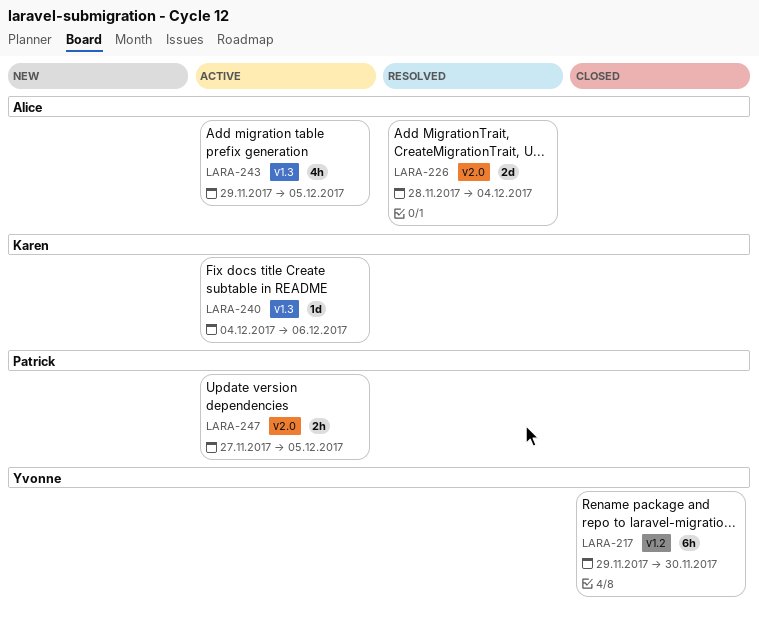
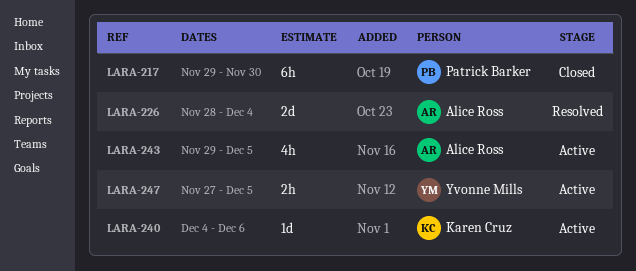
LARA-217, owner: Yvonne Mills -> Patrick Barker
LARA-247, owner: Patrick Barker -> Yvonne Mills

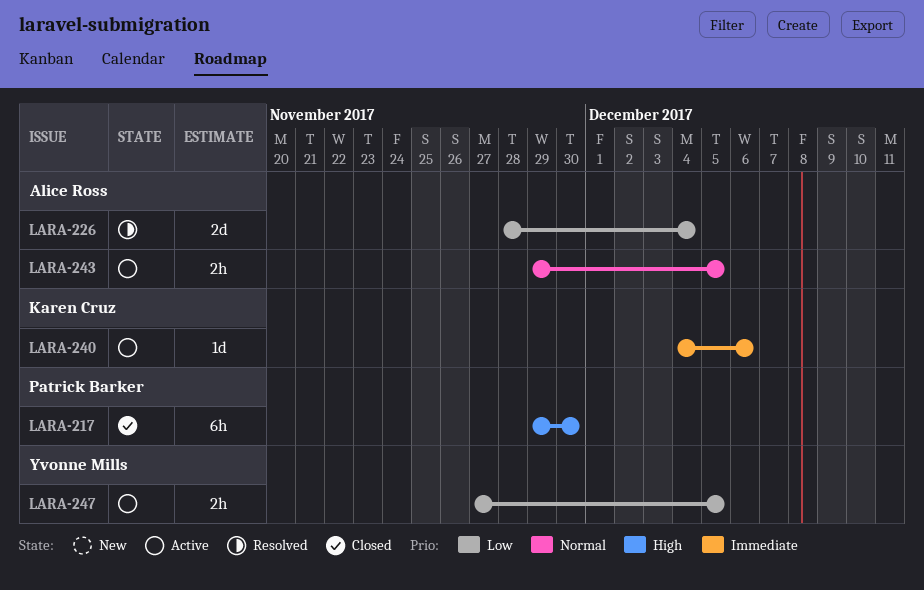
LARA-243, estimate: 4h -> 2h

